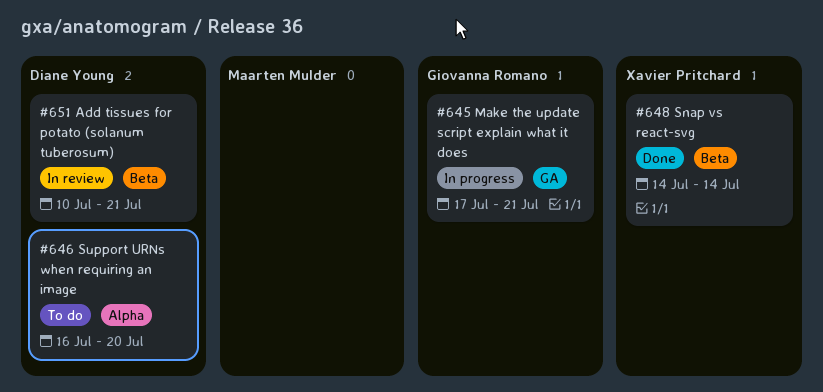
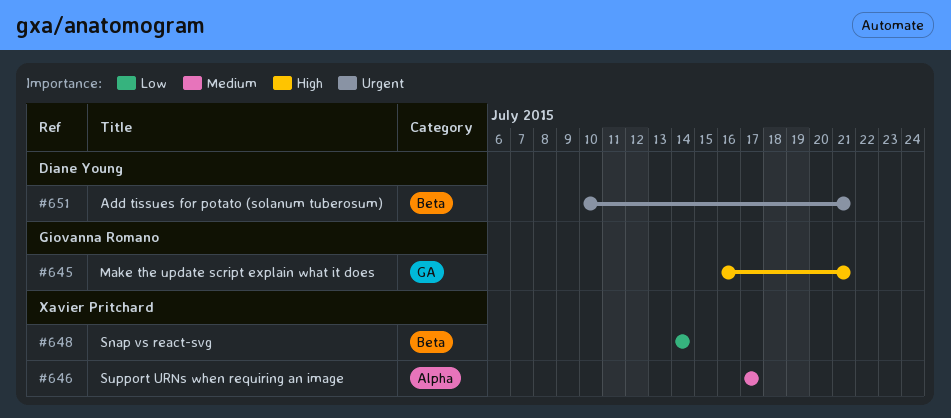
#645, start: Jul 17 -> Jul 16
#646, owner: Diane Young -> Xavier Pritchard
#646, start: Jul 16 -> Jul 17
#646, due: Jul 20 -> Jul 17

